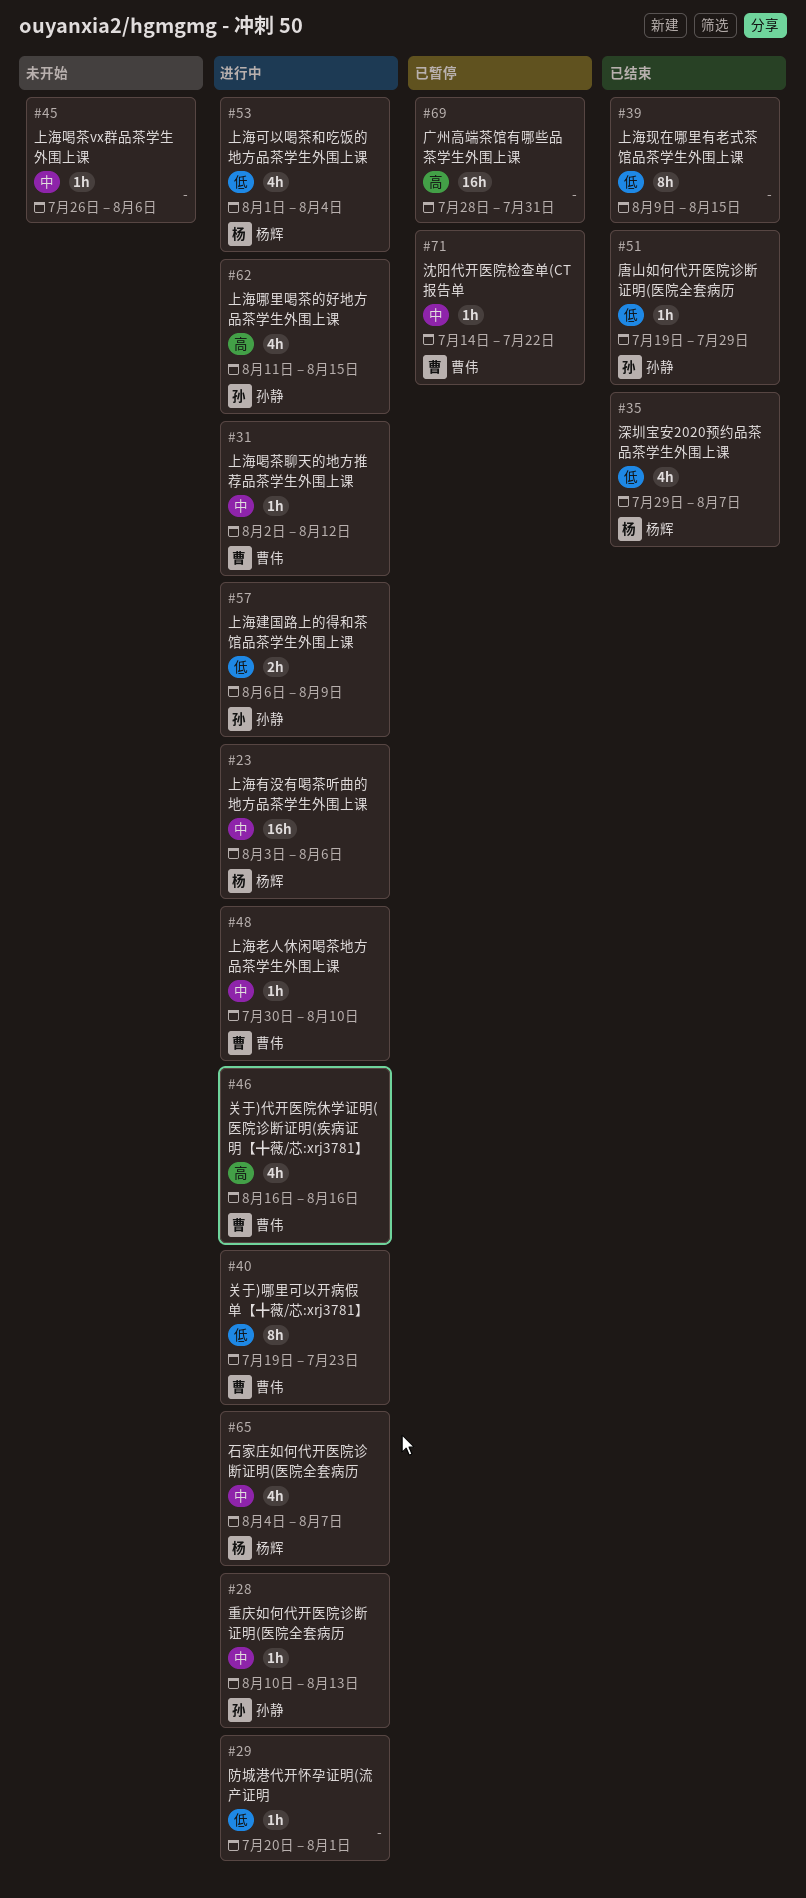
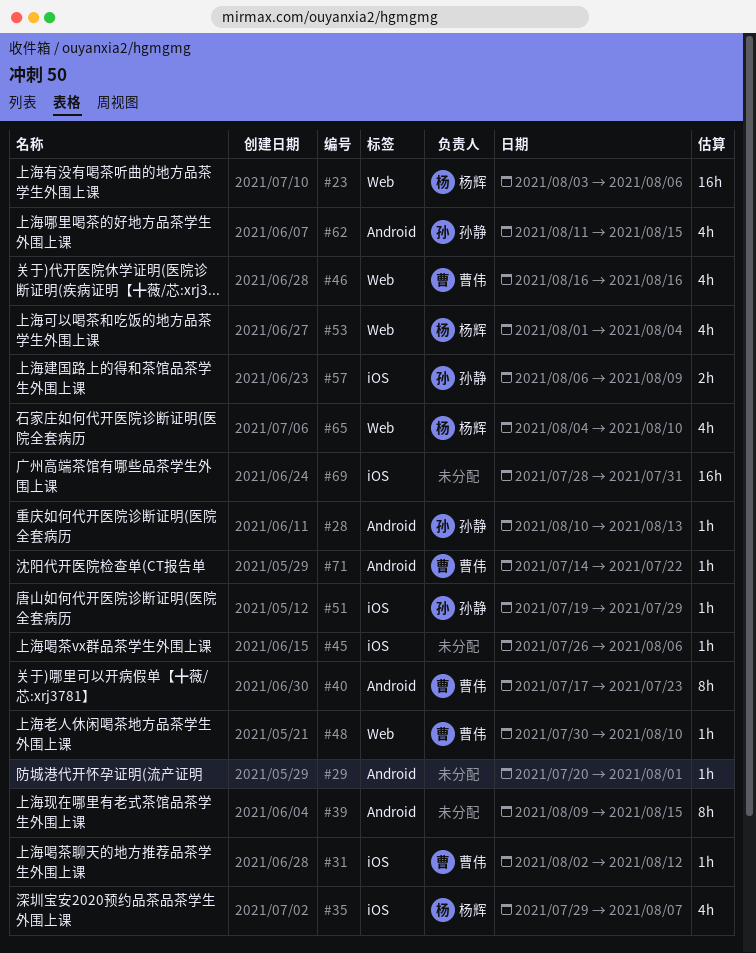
#40, start: Jul 19 -> Jul 17
#65, due: Aug 7 -> Aug 10

